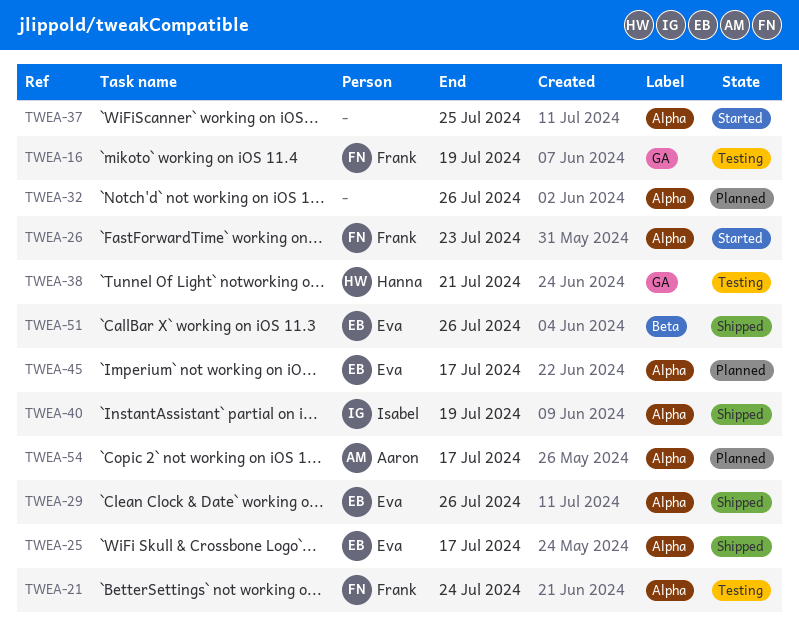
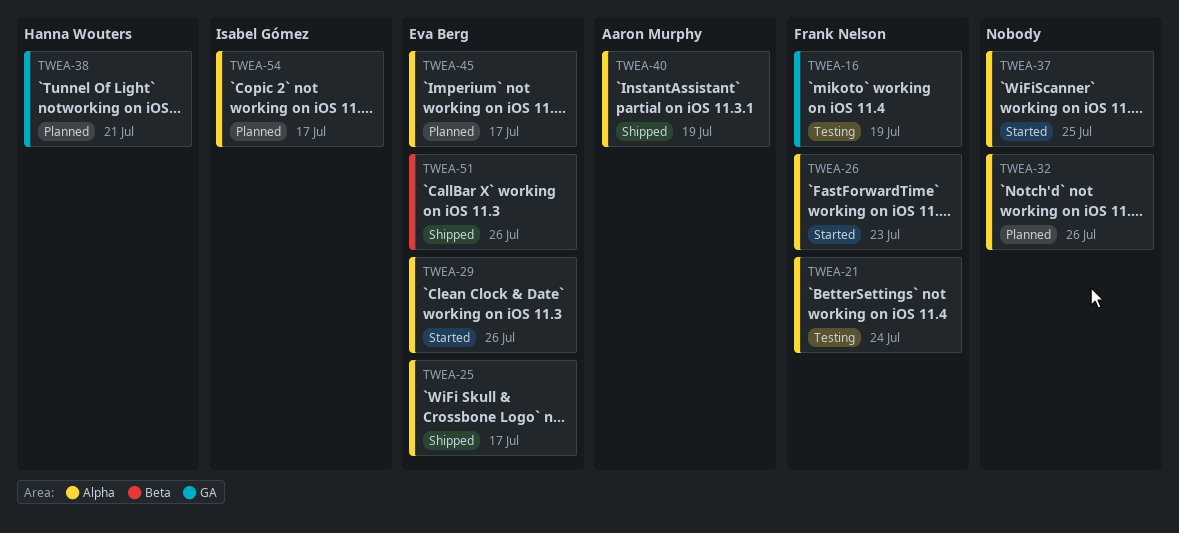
TWEA-29, status: Shipped -> Started
TWEA-38, status: Testing -> Planned
TWEA-40, owner: Isabel Gómez -> Aaron Murphy
TWEA-54, owner: Aaron Murphy -> Isabel Gómez

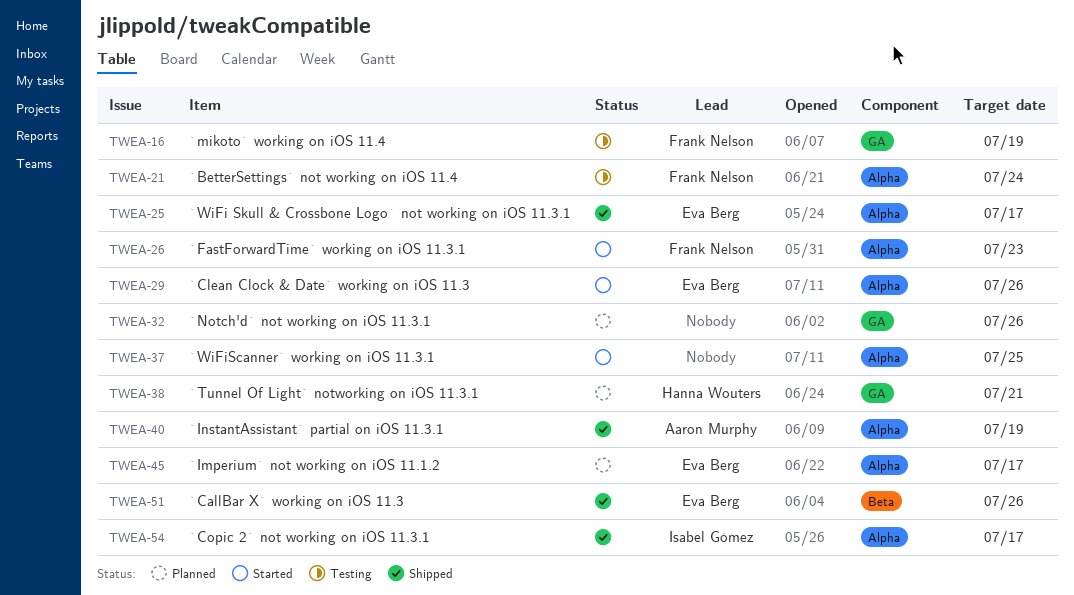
TWEA-32, label: Alpha -> GA
TWEA-54, status: Planned -> Shipped

